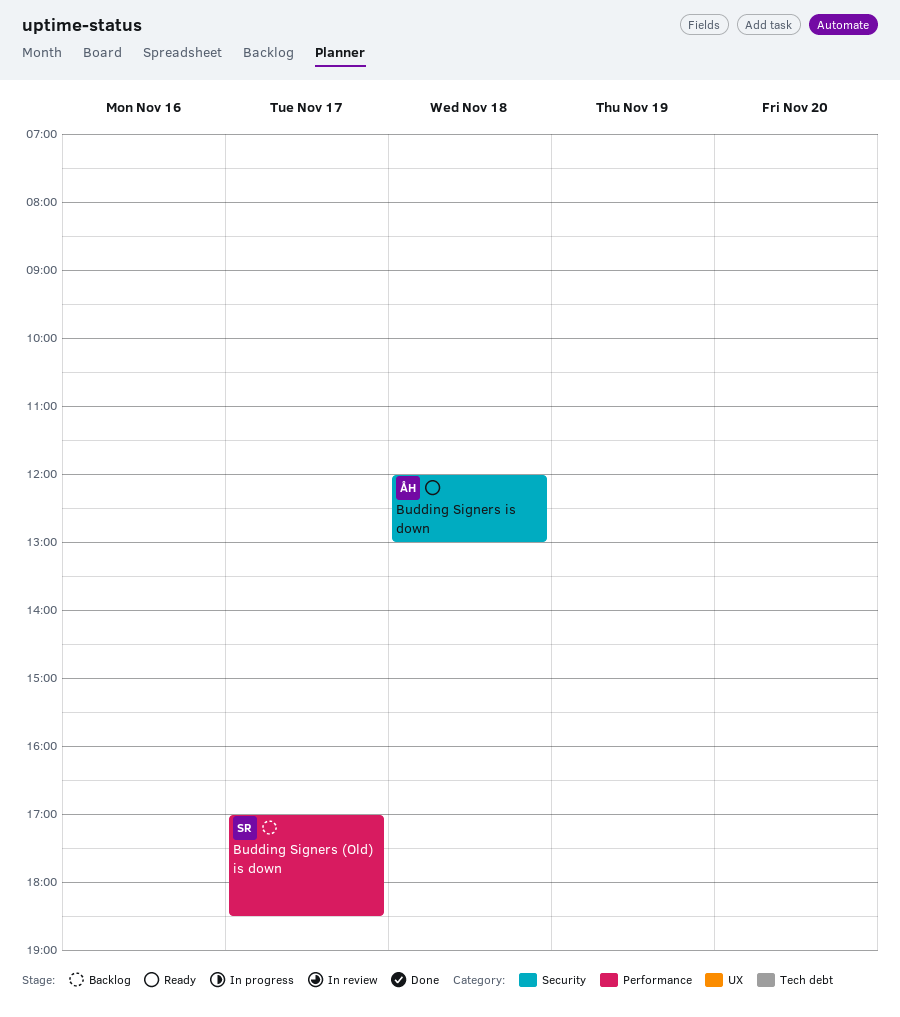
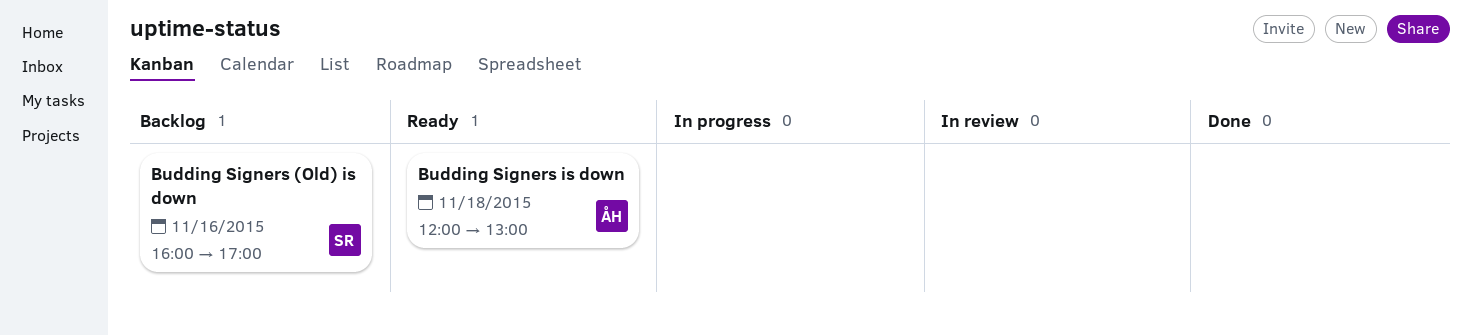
Budding Signers (Old) is down, day: Nov 17 -> Nov 16
Budding Signers (Old) is down, begins: 17:00 -> 16:00
Budding Signers (Old) is down, ends: 18:30 -> 17:00

